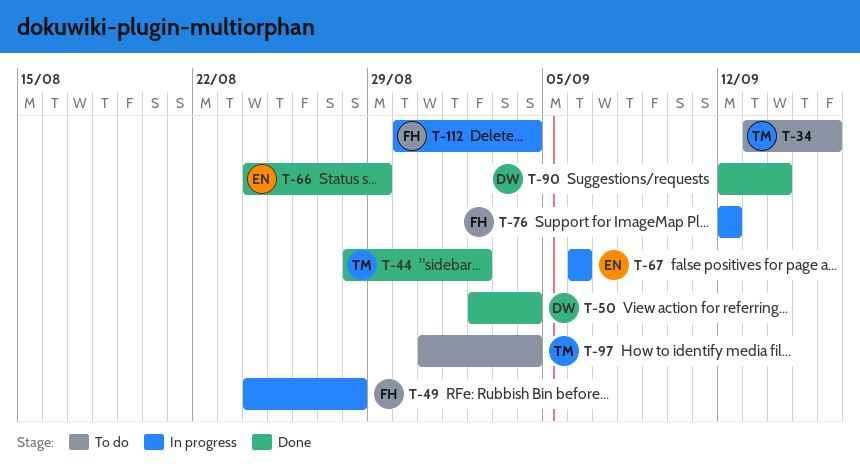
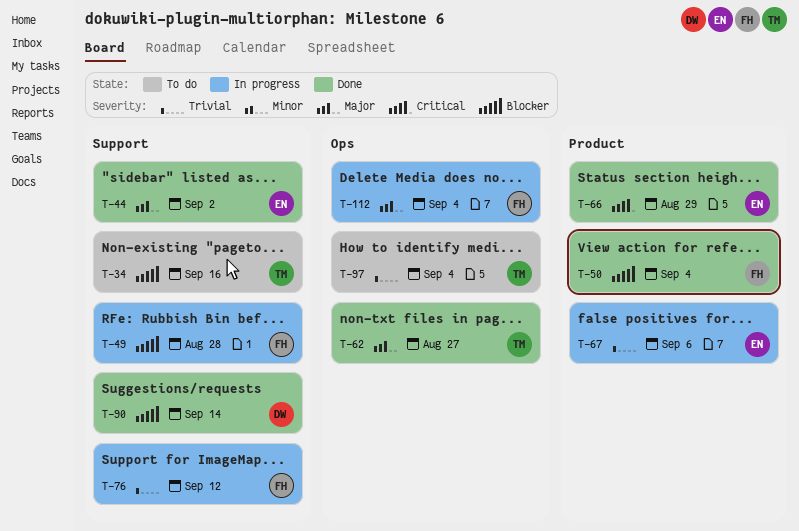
T-44, owner: TM -> EN
T-50, owner: DW -> FH
T-62: none -> present

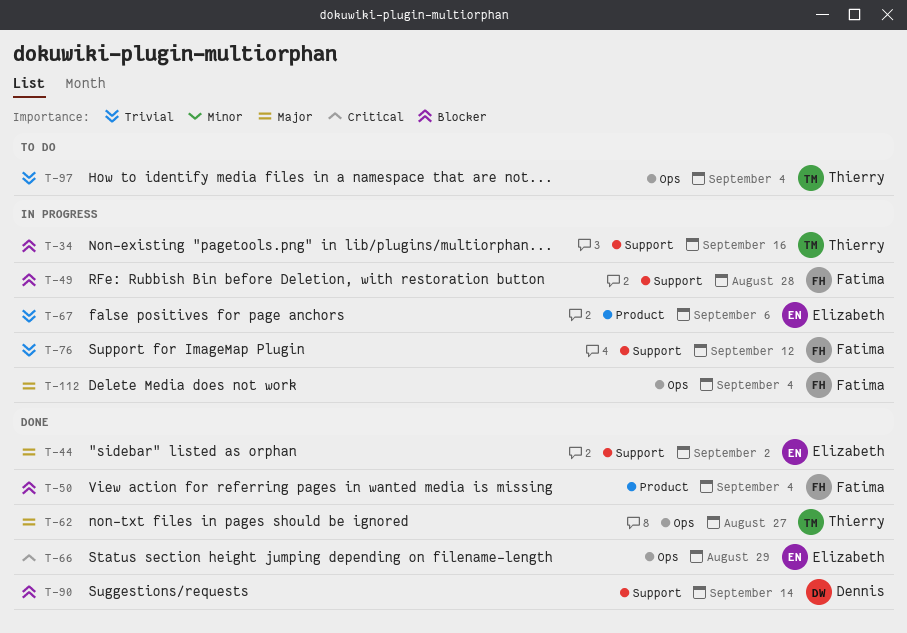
T-34, status: To do -> In progress
T-66, label: Product -> Ops

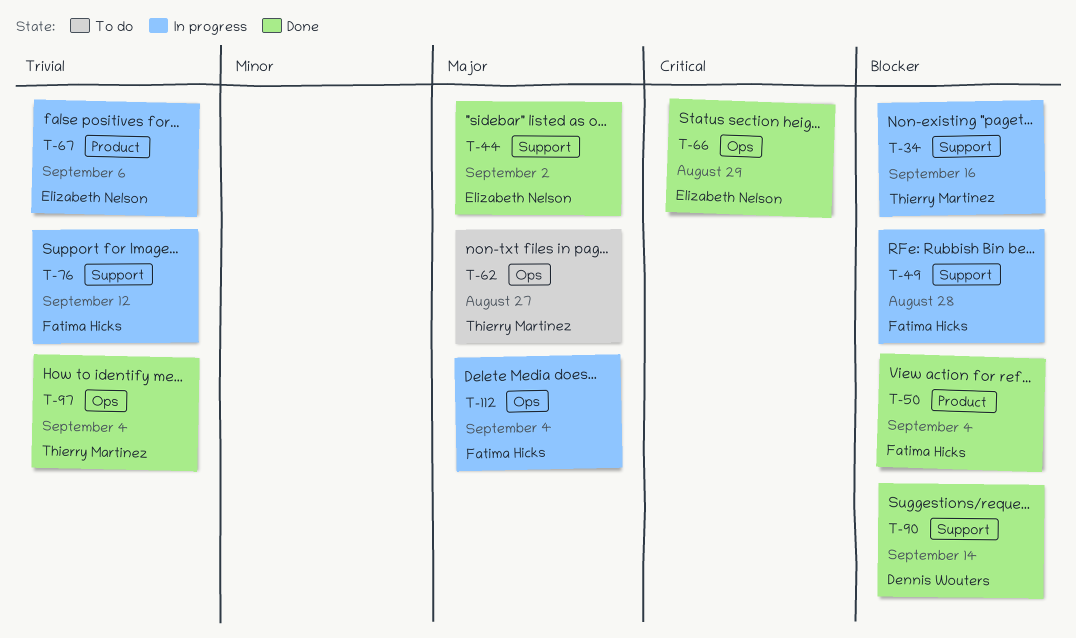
T-62, status: Done -> To do
T-97, status: To do -> Done

